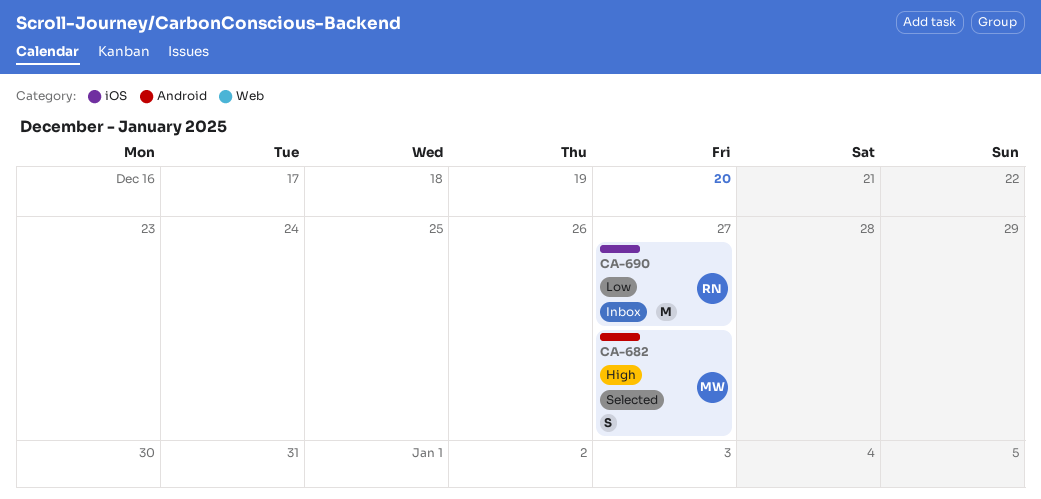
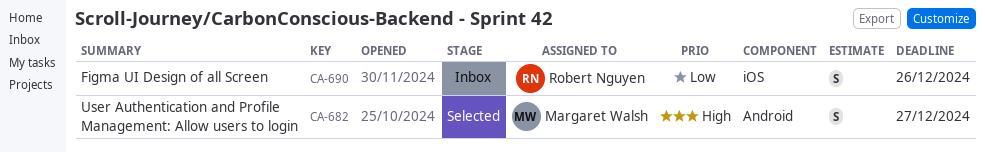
CA-690, estimate: M -> S
CA-690, due: Dec 27 -> Dec 26

